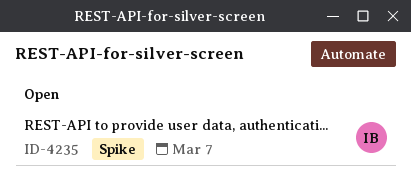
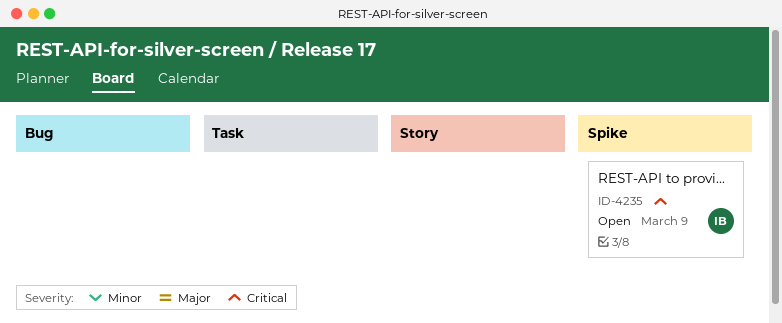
ID-4235, due: Mar 7 -> Mar 9

